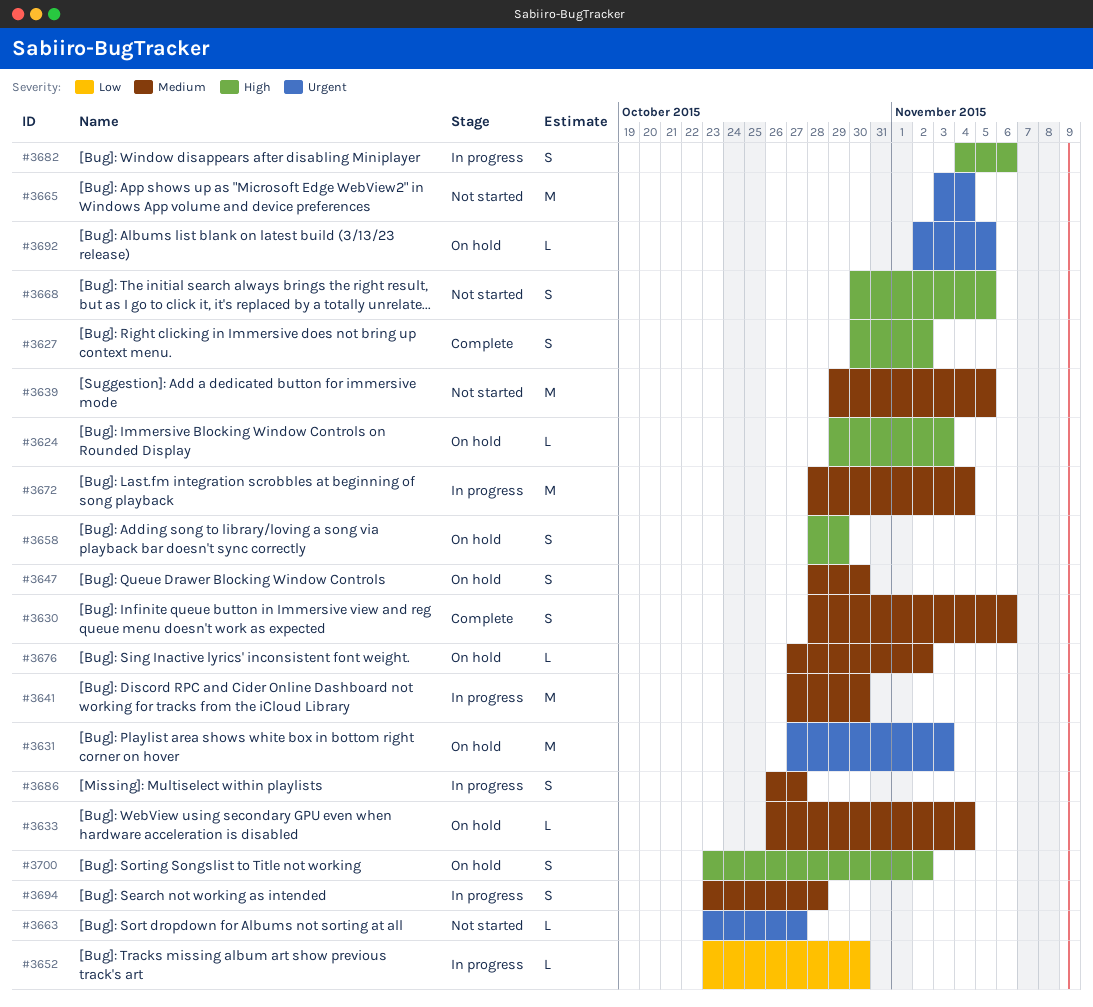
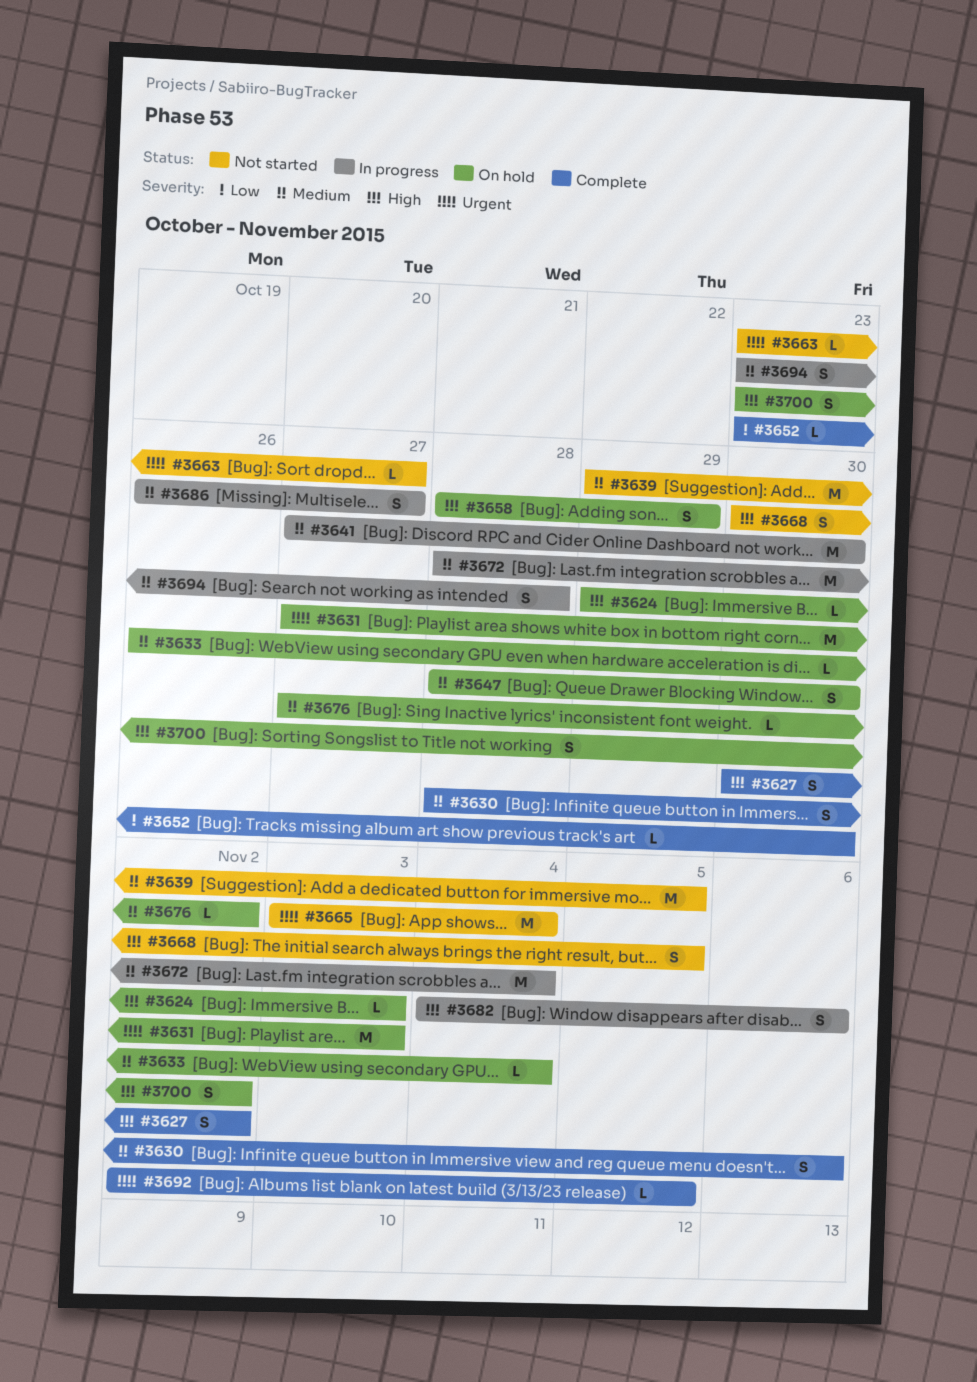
#3652, status: In progress -> Complete
#3692, status: On hold -> Complete

